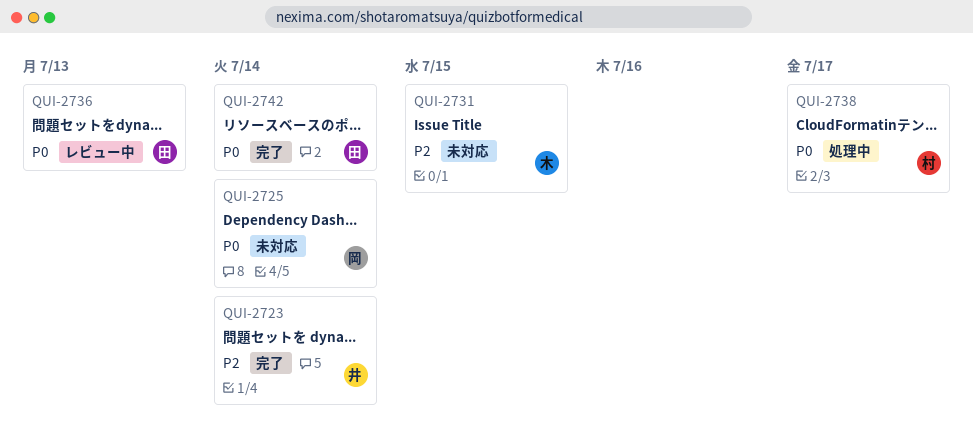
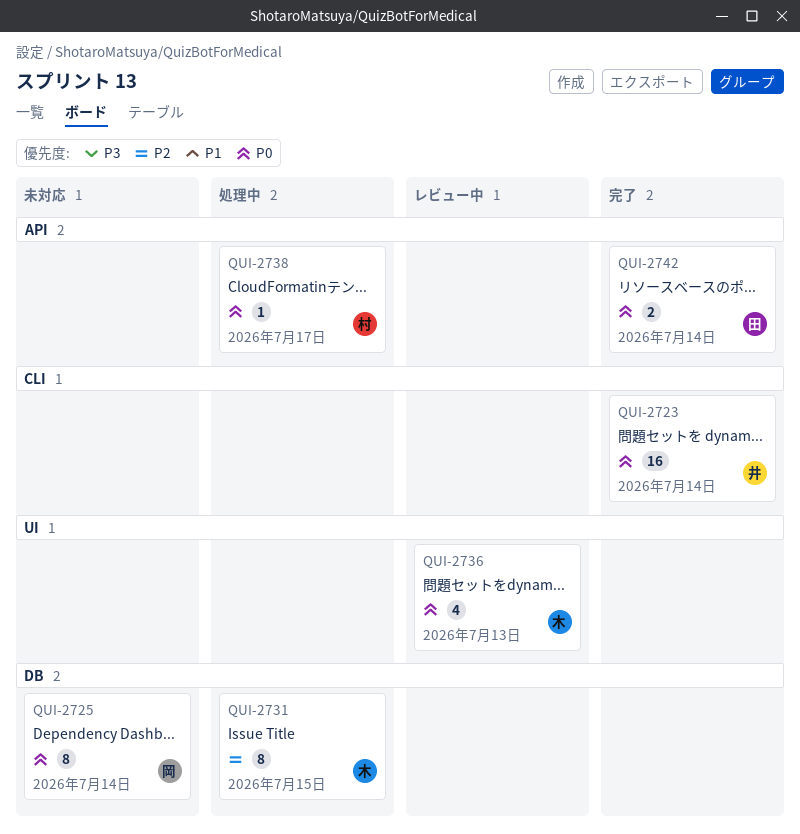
QUI-2723, priority: P2 -> P0
QUI-2731, status: 未対応 -> 処理中
QUI-2736, owner: 田 -> 木

